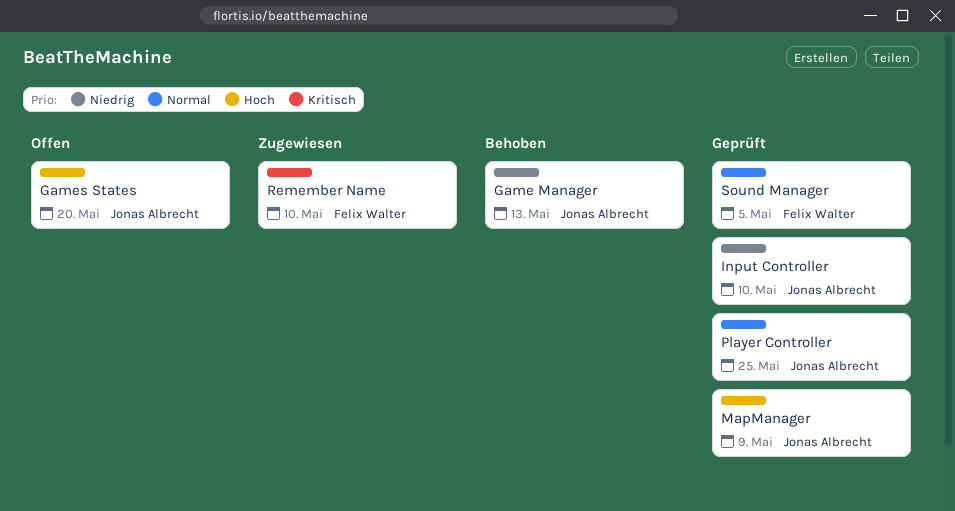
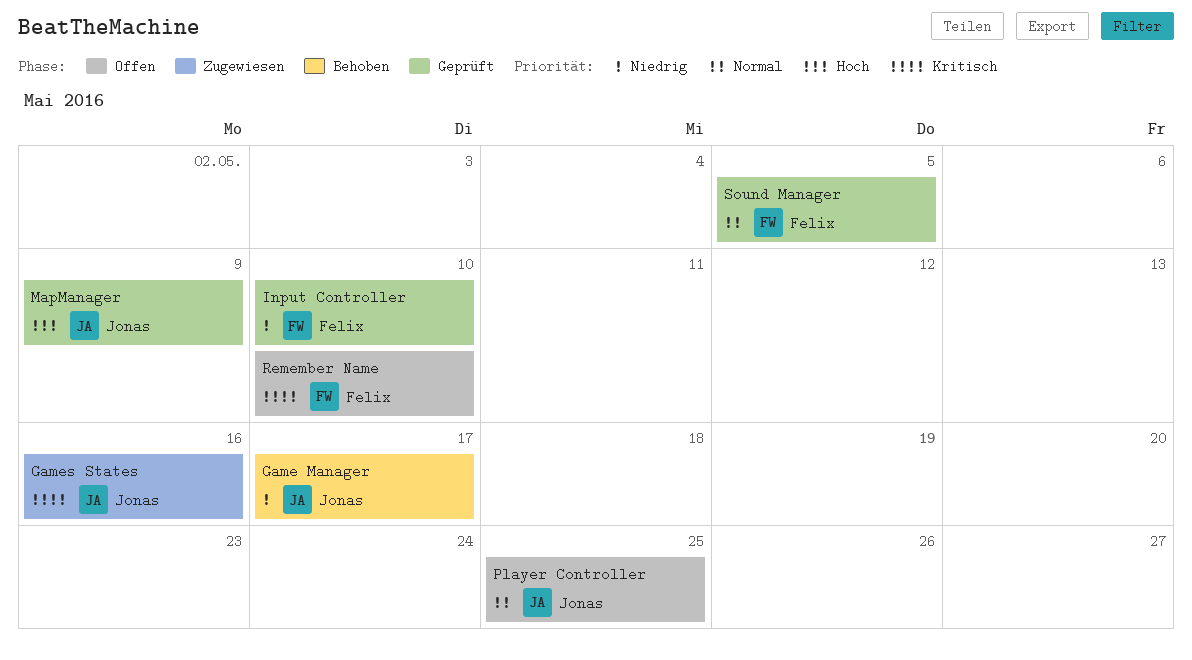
Game Manager, due: May 13 -> May 17
Games States, status: Offen -> Zugewiesen
Games States, priority: Hoch -> Kritisch
Games States, due: May 20 -> May 16
Input Controller, owner: Jonas Albrecht -> Felix Walter
Player Controller, status: Geprüft -> Offen
Remember Name, status: Zugewiesen -> Offen

